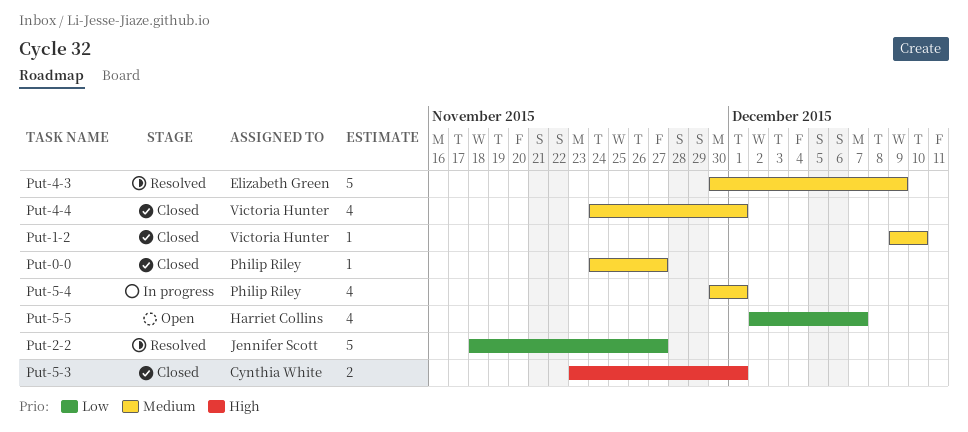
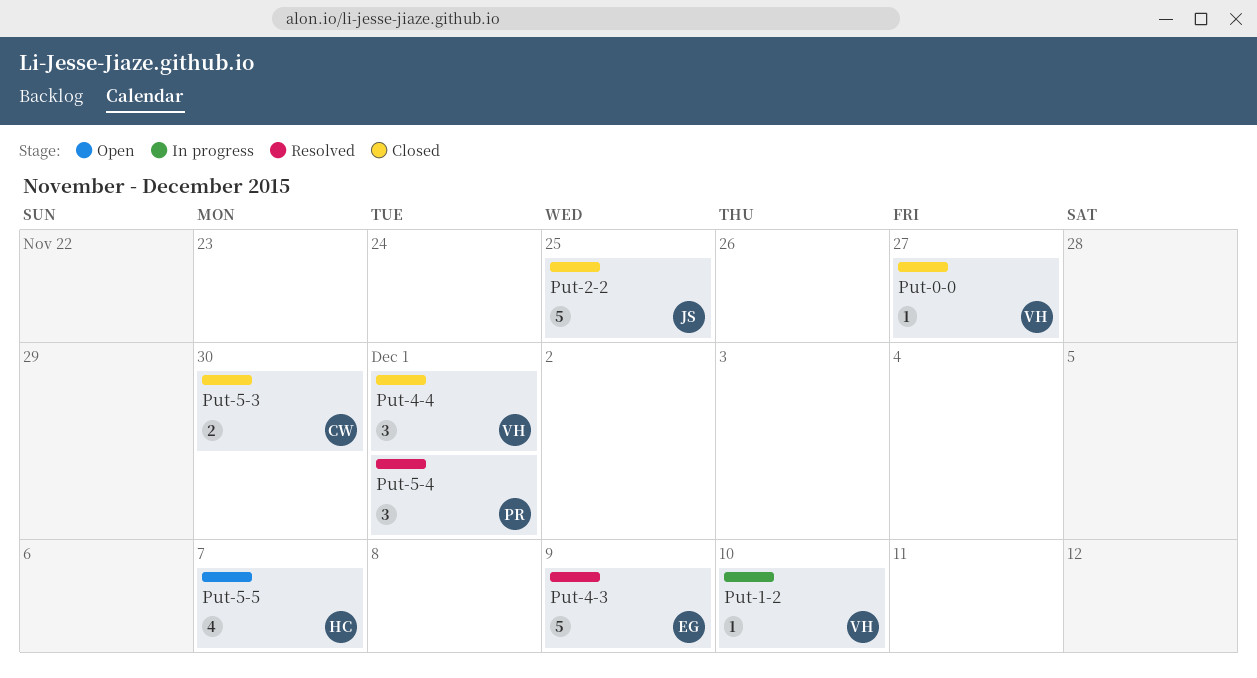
Put-0-0, owner: Philip Riley -> Victoria Hunter
Put-1-2, status: Closed -> In progress
Put-2-2, status: Resolved -> Closed
Put-2-2, due: Nov 27 -> Nov 25
Put-4-4, estimate: 4 -> 3
Put-5-3, due: Dec 1 -> Nov 30
Put-5-4, status: In progress -> Resolved
Put-5-4, estimate: 4 -> 3

